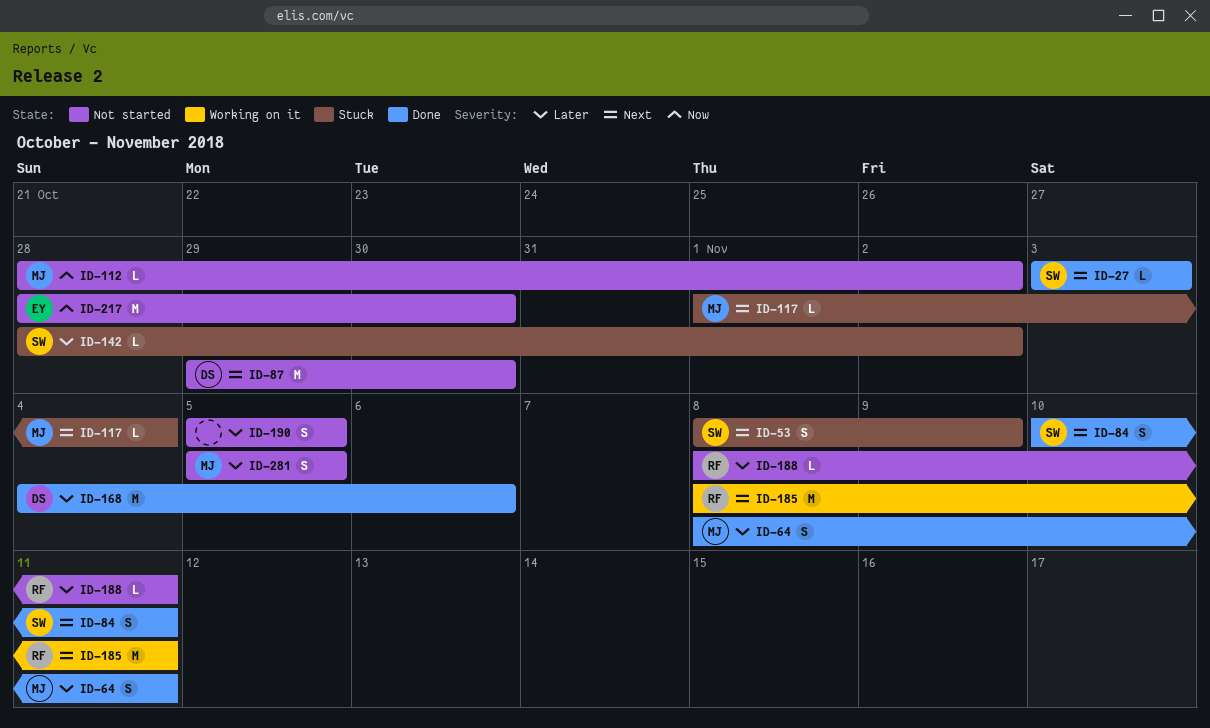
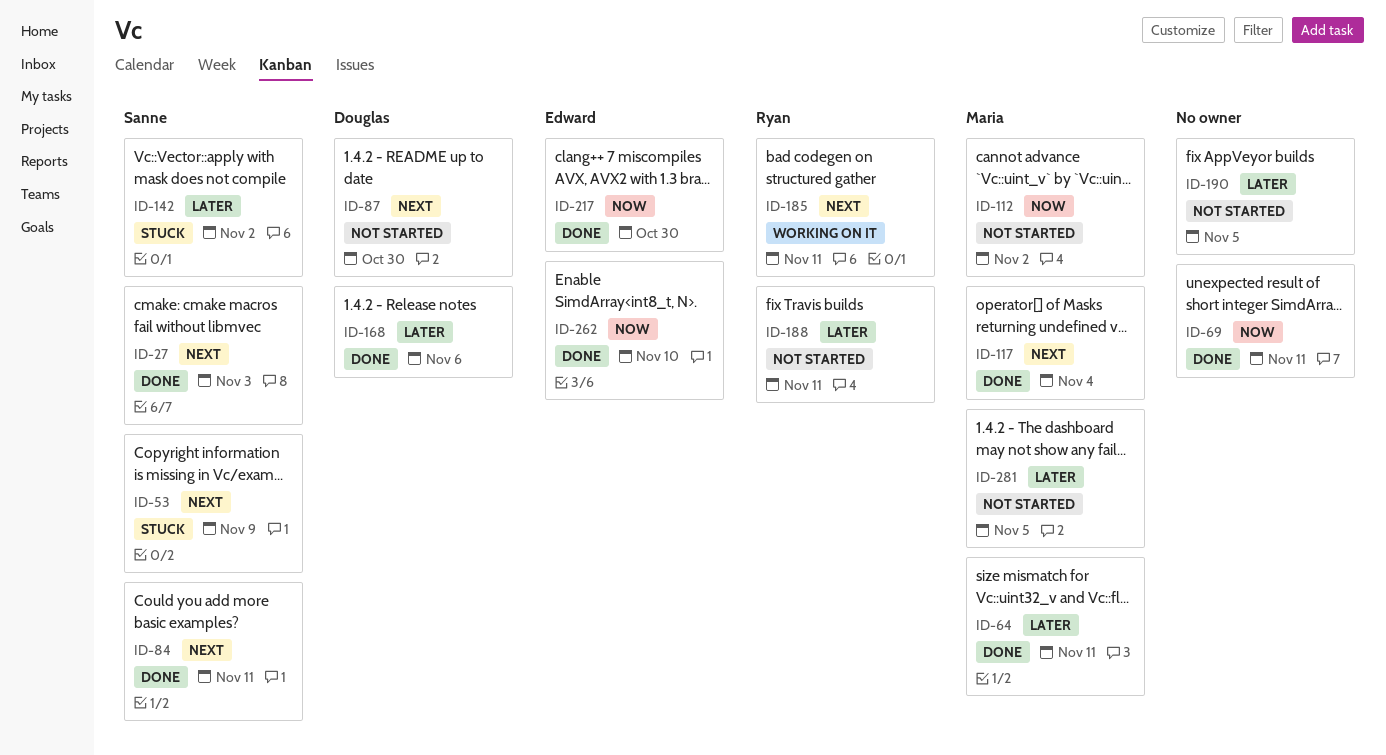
ID-69: none -> present
ID-117, status: Stuck -> Done
ID-217, status: Not started -> Done
ID-262: none -> present

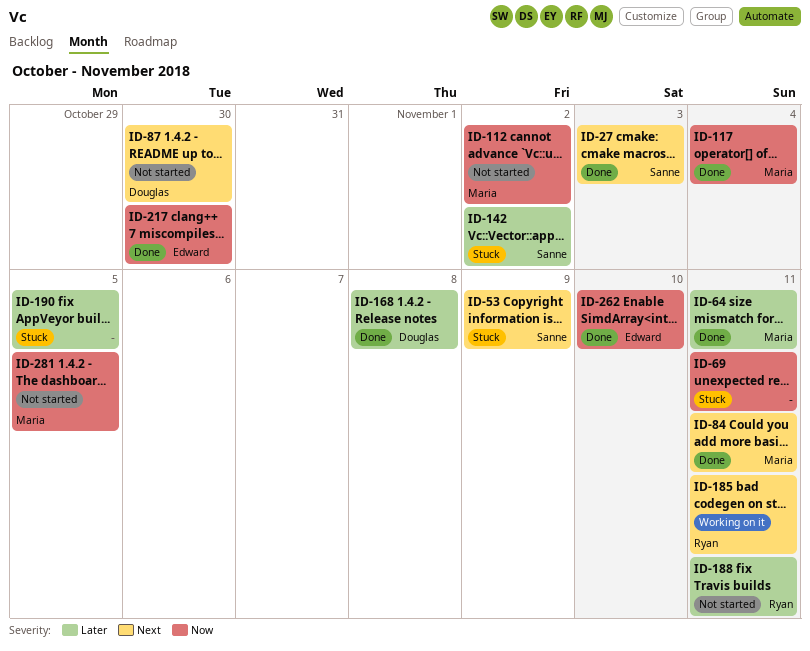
ID-69, status: Done -> Stuck
ID-84, owner: Sanne -> Maria
ID-117, priority: Next -> Now
ID-168, due: Nov 6 -> Nov 8
ID-190, status: Not started -> Stuck
ID-281, priority: Later -> Now

